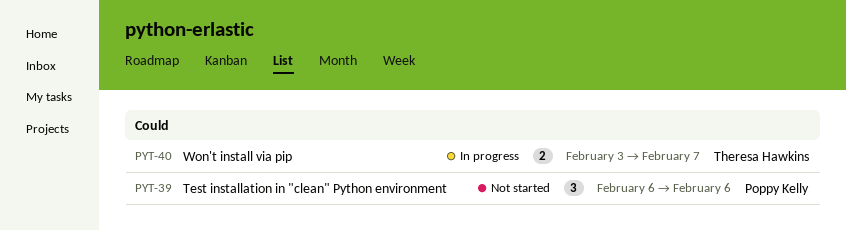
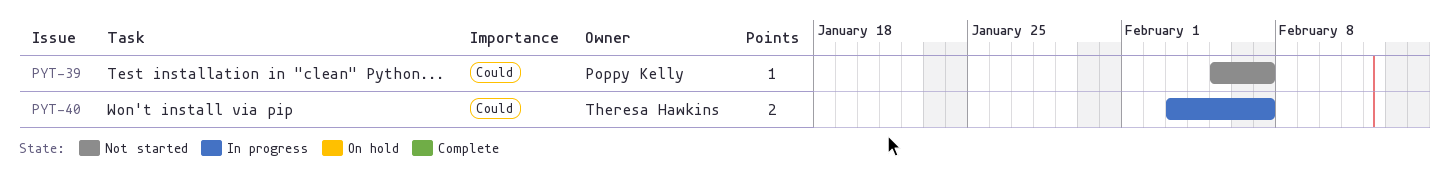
PYT-39, estimate: 3 -> 1
PYT-39, start: Feb 6 -> Feb 5
PYT-39, due: Feb 6 -> Feb 7

